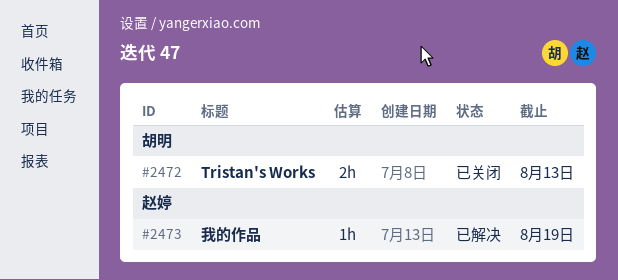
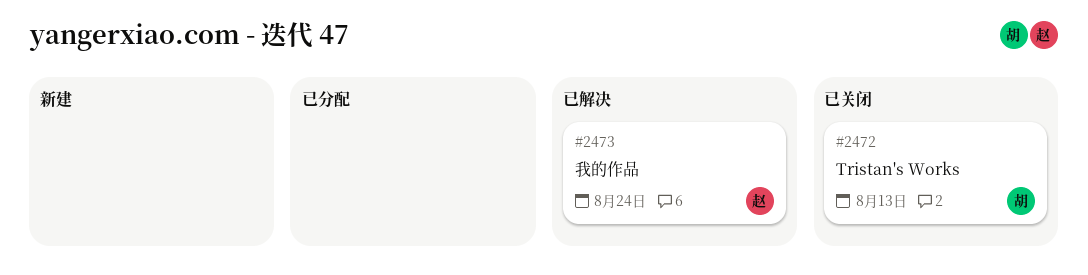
#2473, due: Aug 19 -> Aug 24

